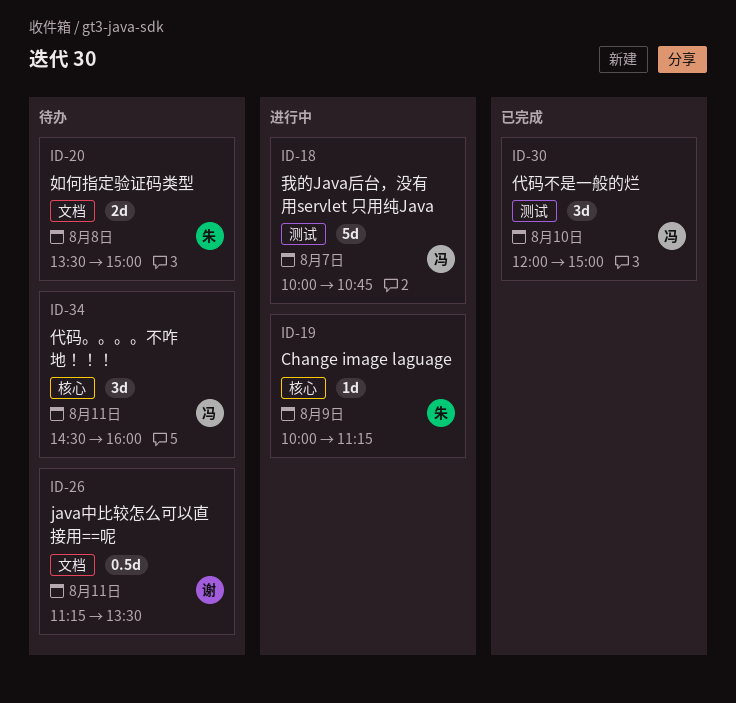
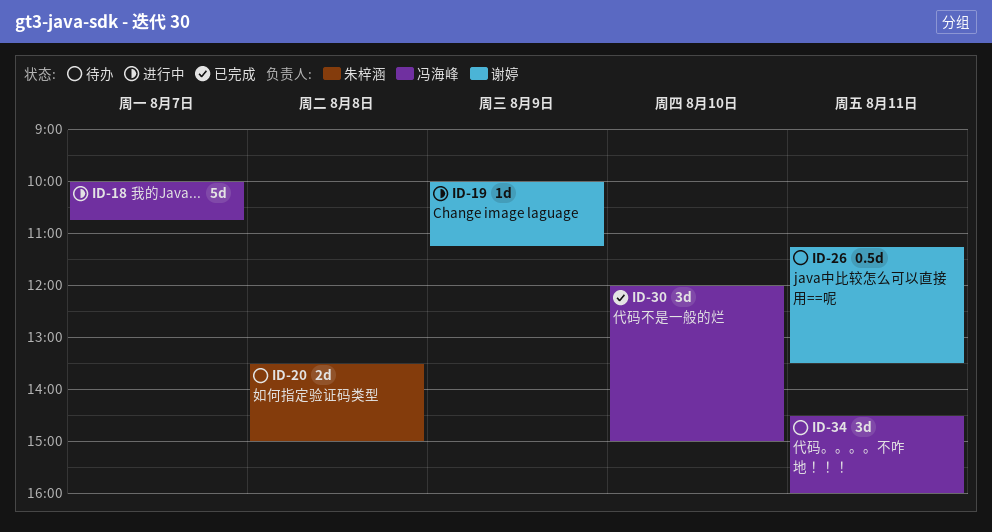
ID-19, owner: 朱梓涵 -> 谢婷

